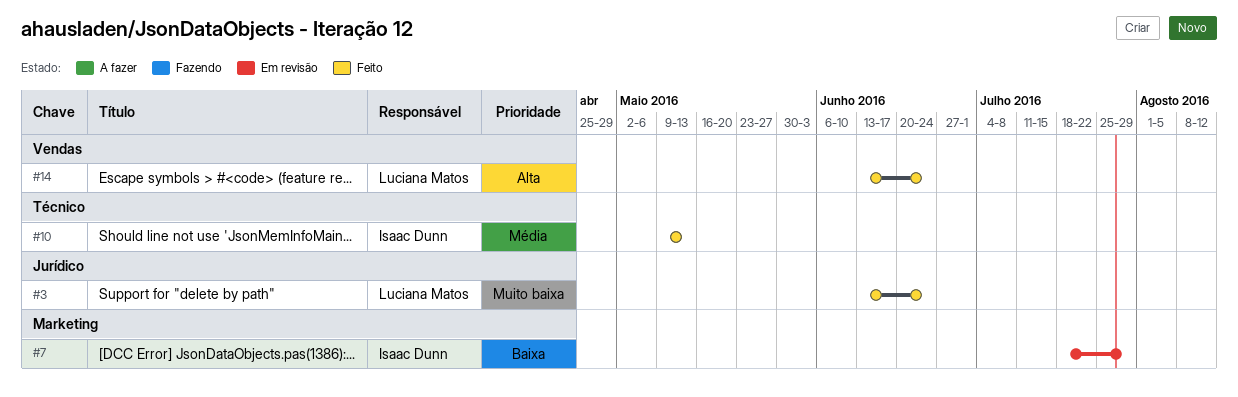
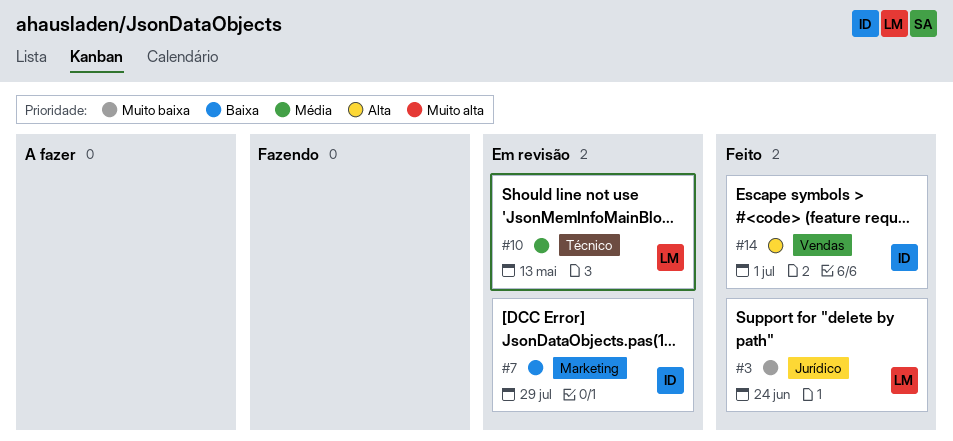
#10, status: Feito -> Em revisão
#10, owner: Isaac Dunn -> Luciana Matos
#14, owner: Luciana Matos -> Isaac Dunn
#14, due: Jun 24 -> Jul 1

